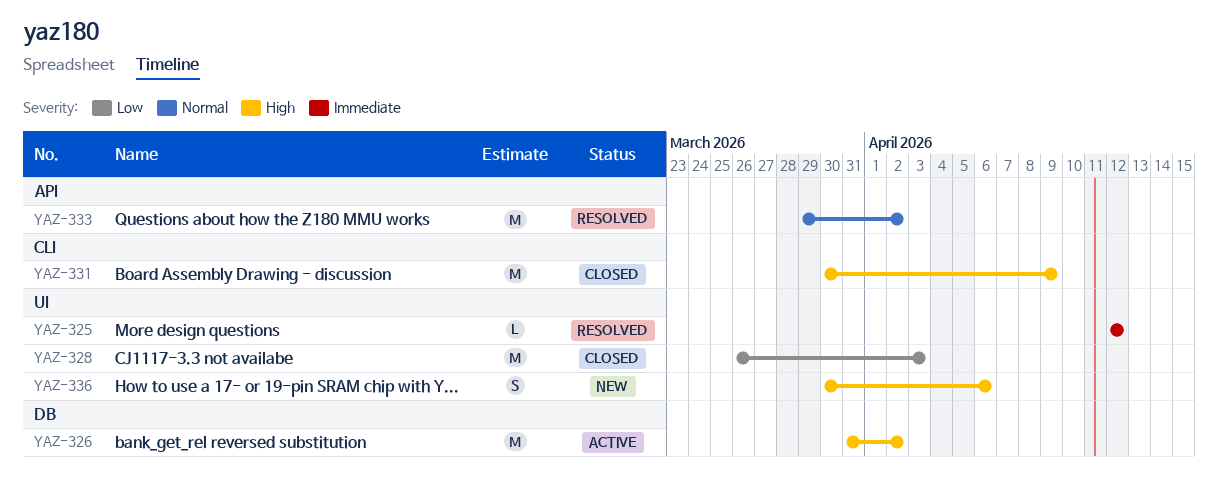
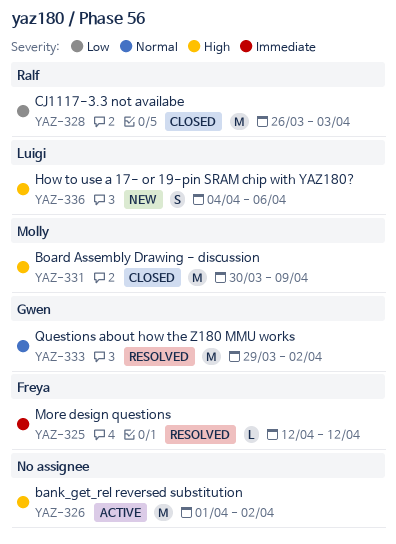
YAZ-326, start: Mar 31 -> Apr 1
YAZ-336, start: Mar 30 -> Apr 4

